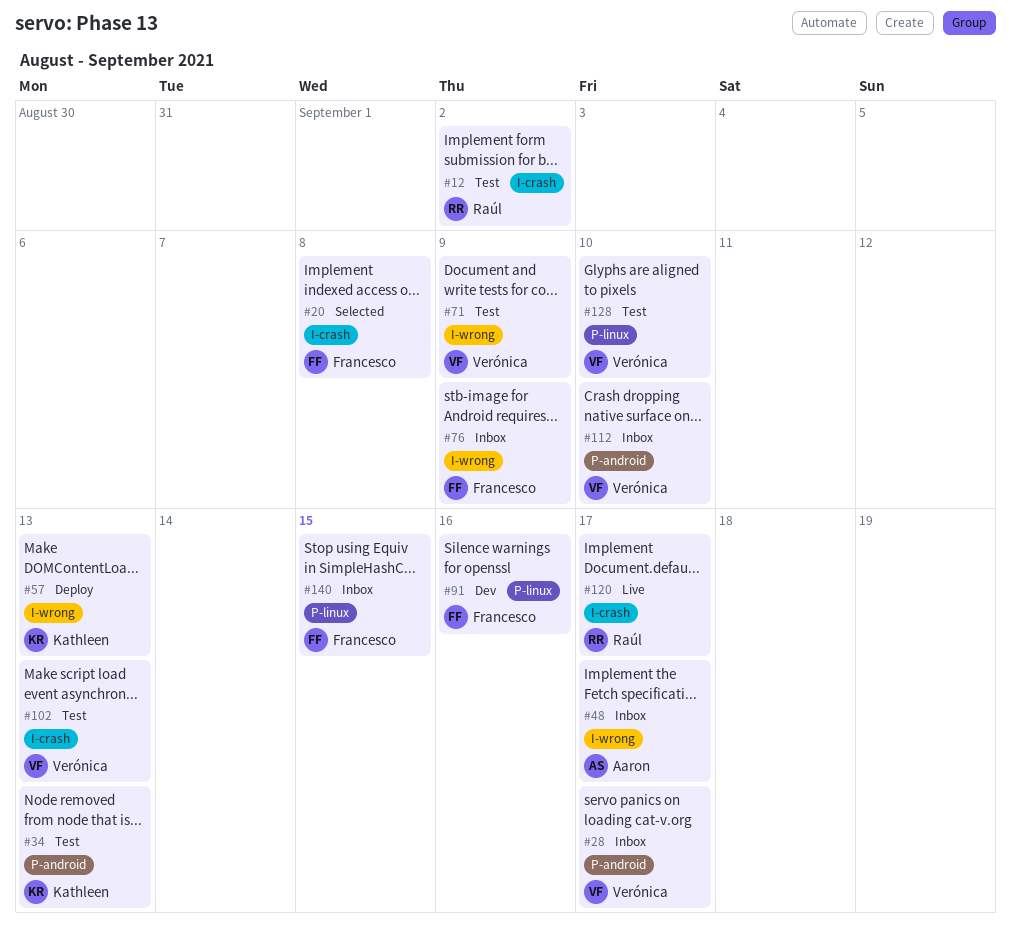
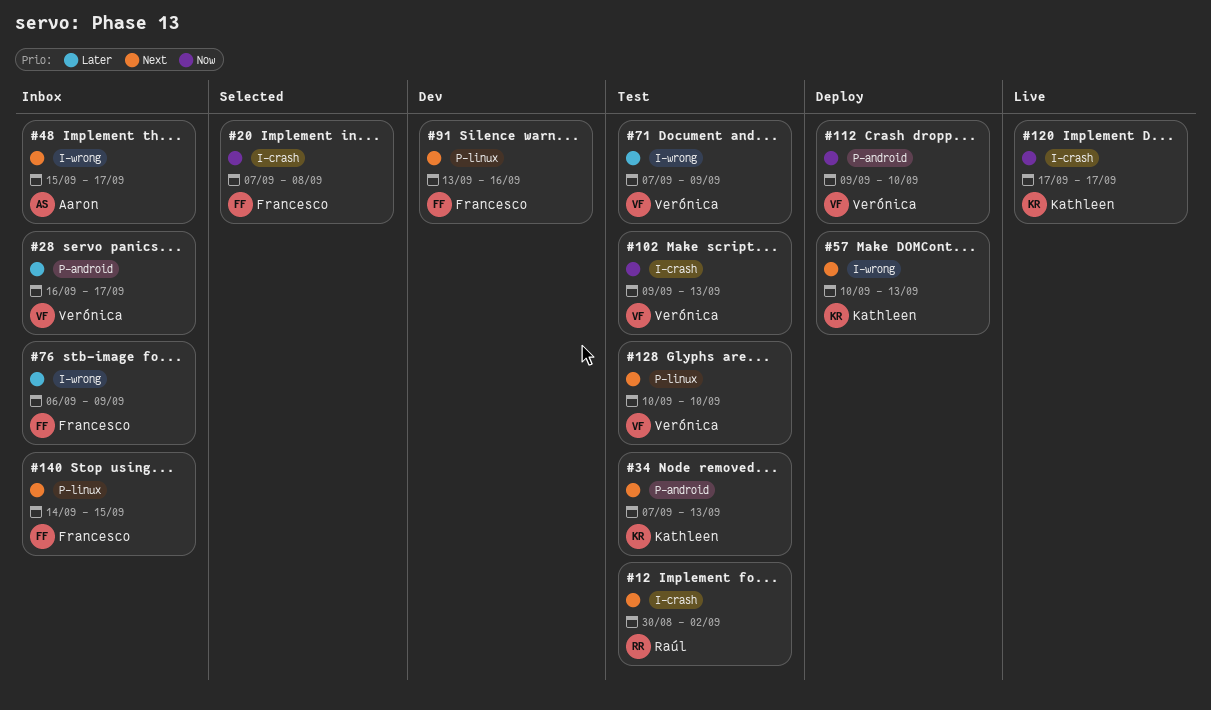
#112, status: Inbox -> Deploy
#120, owner: Raúl -> Kathleen

